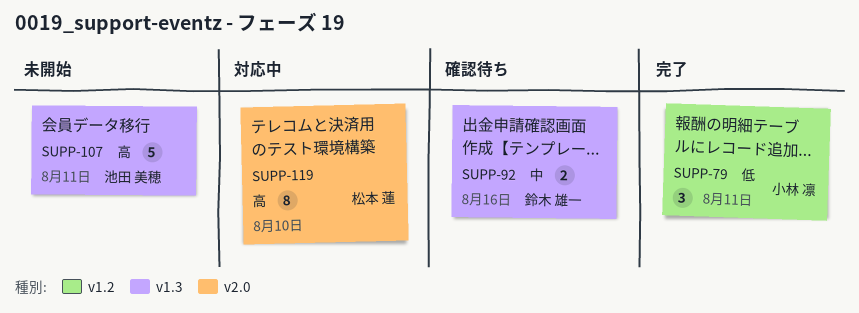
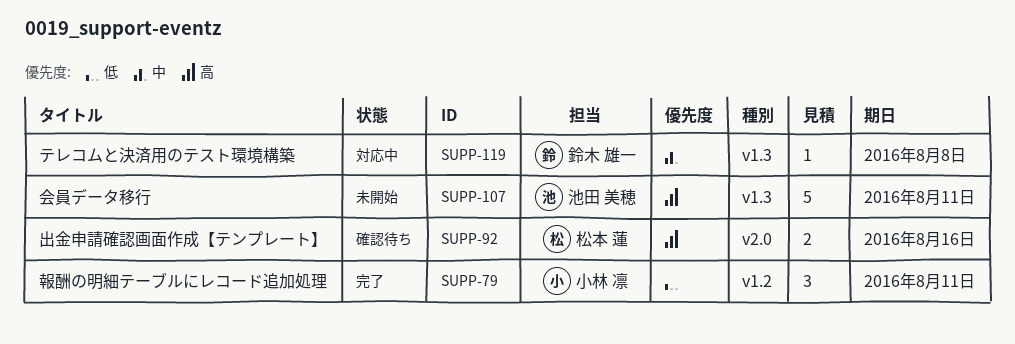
SUPP-92, owner: 鈴木 雄一 -> 松本 蓮
SUPP-92, priority: 中 -> 高
SUPP-92, label: v1.3 -> v2.0
SUPP-119, owner: 松本 蓮 -> 鈴木 雄一
SUPP-119, priority: 高 -> 中
SUPP-119, label: v2.0 -> v1.3
SUPP-119, estimate: 8 -> 1
SUPP-119, due: Aug 10 -> Aug 8

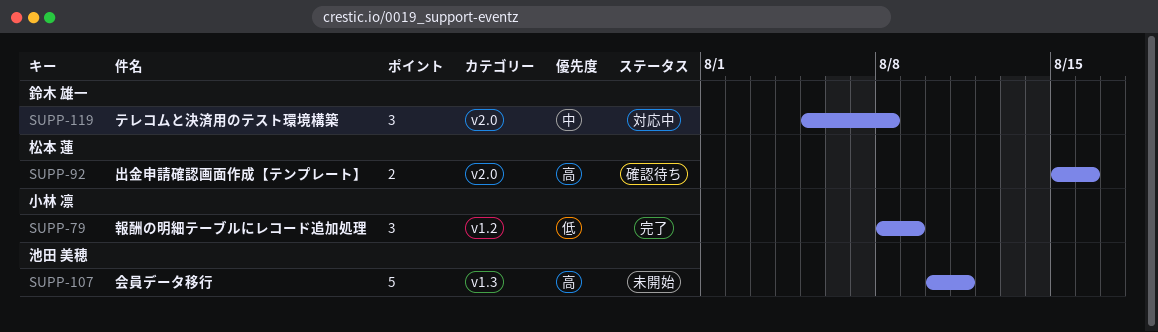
SUPP-79, due: Aug 11 -> Aug 9
SUPP-119, label: v1.3 -> v2.0
SUPP-119, estimate: 1 -> 3

